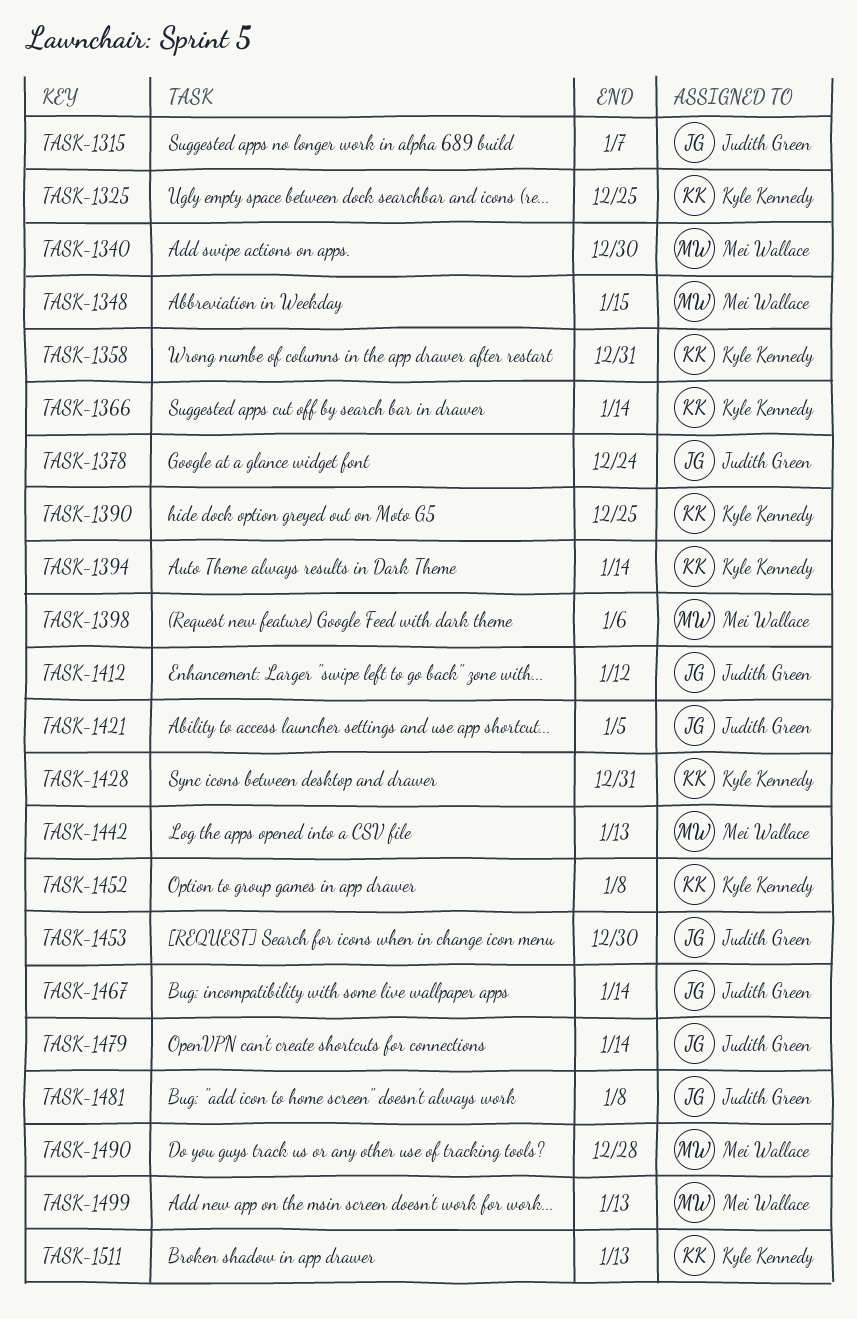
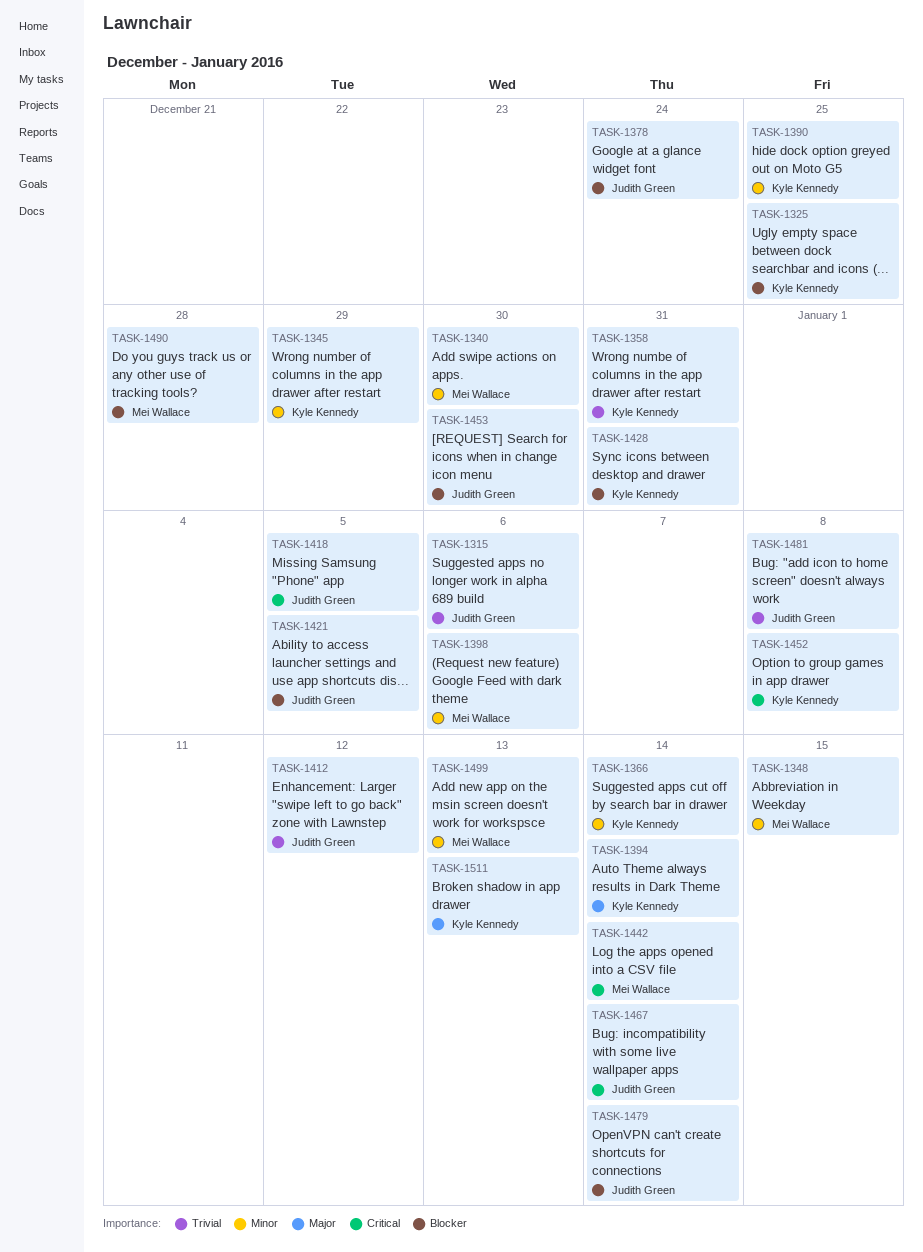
TASK-1315, due: Jan 7 -> Jan 6
TASK-1345: none -> present
TASK-1418: none -> present
TASK-1442, due: Jan 13 -> Jan 14

